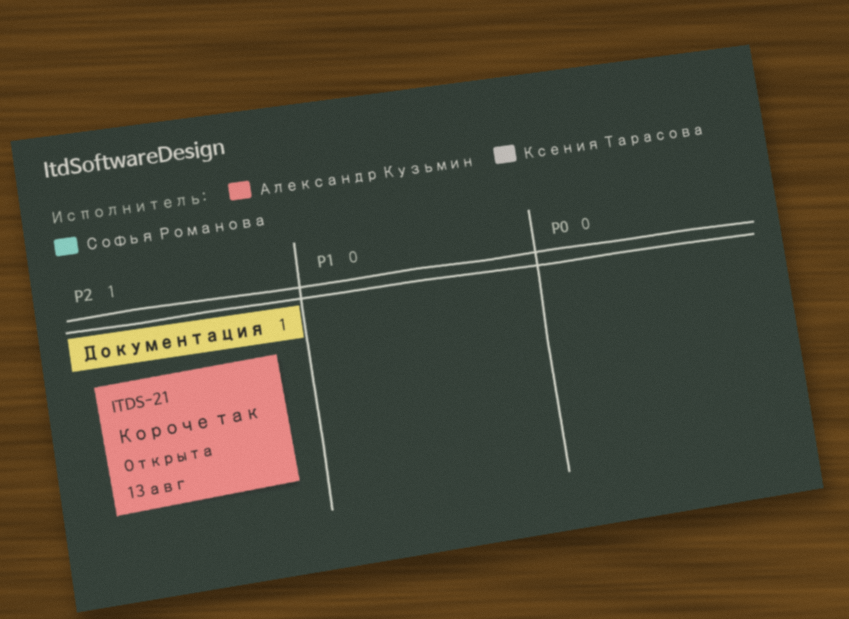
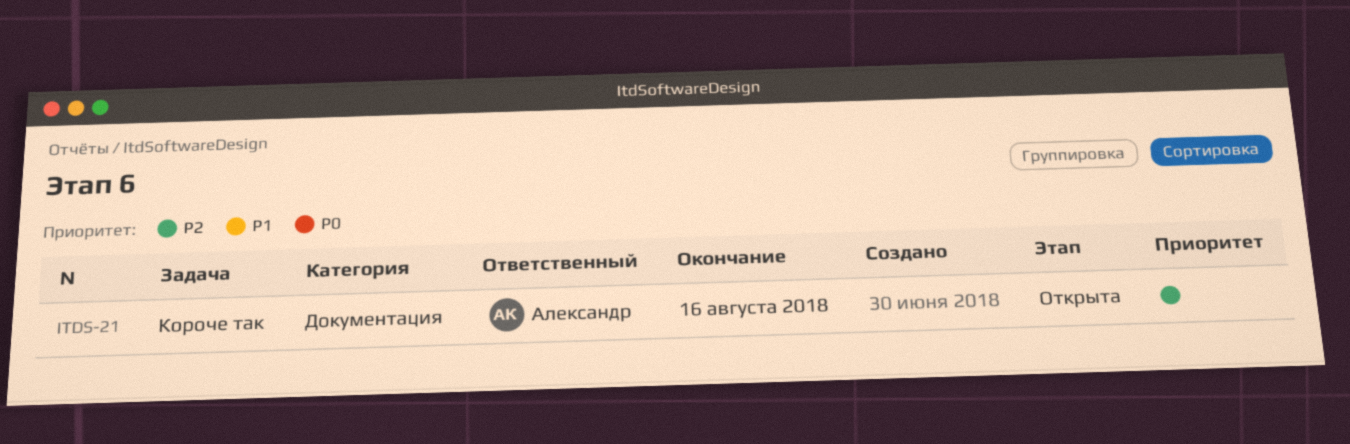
ITDS-21, due: Aug 13 -> Aug 16

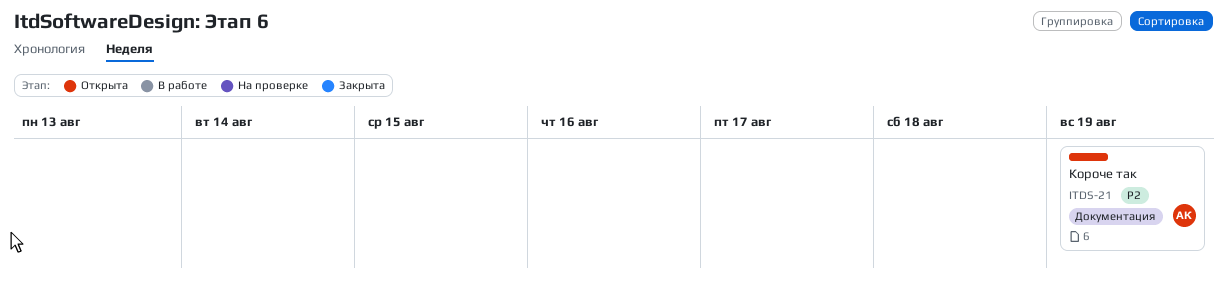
ITDS-21, due: Aug 16 -> Aug 19

